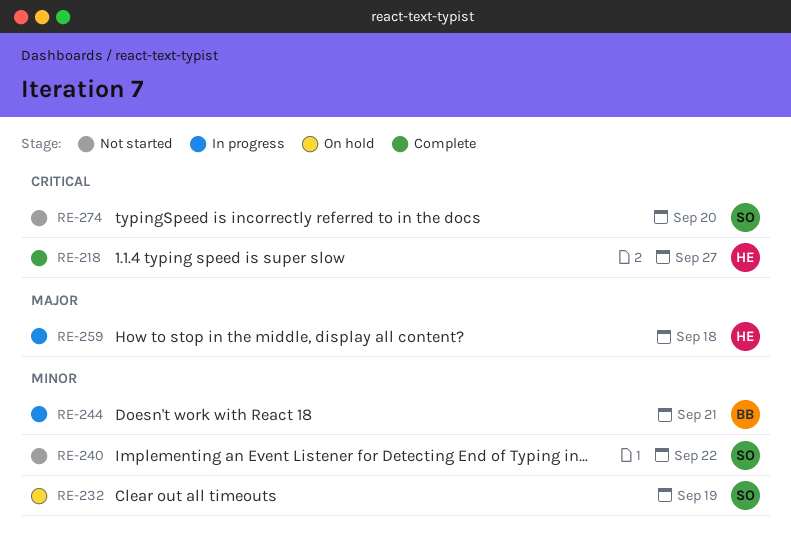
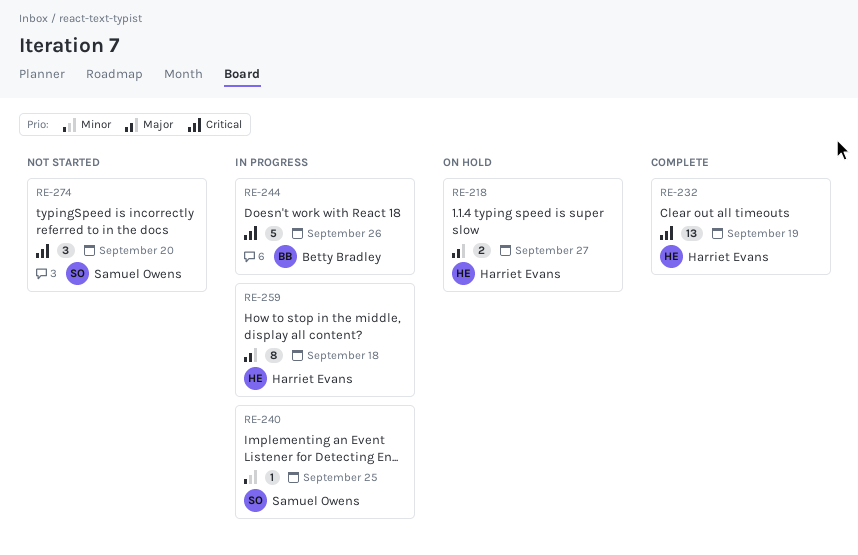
RE-218, status: Complete -> On hold
RE-218, priority: Critical -> Major
RE-232, status: On hold -> Complete
RE-232, owner: Samuel Owens -> Harriet Evans
RE-232, priority: Minor -> Critical
RE-240, status: Not started -> In progress
RE-240, due: Sep 22 -> Sep 25
RE-244, priority: Minor -> Critical
RE-244, due: Sep 21 -> Sep 26

